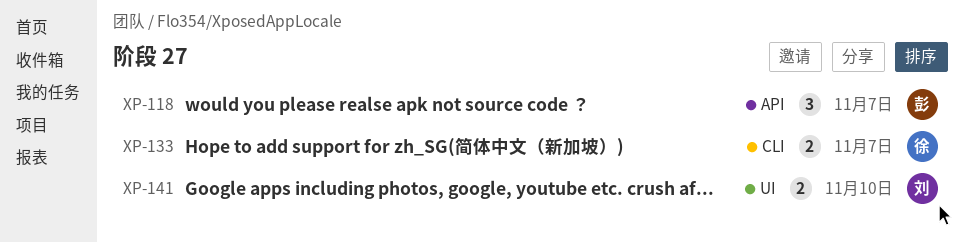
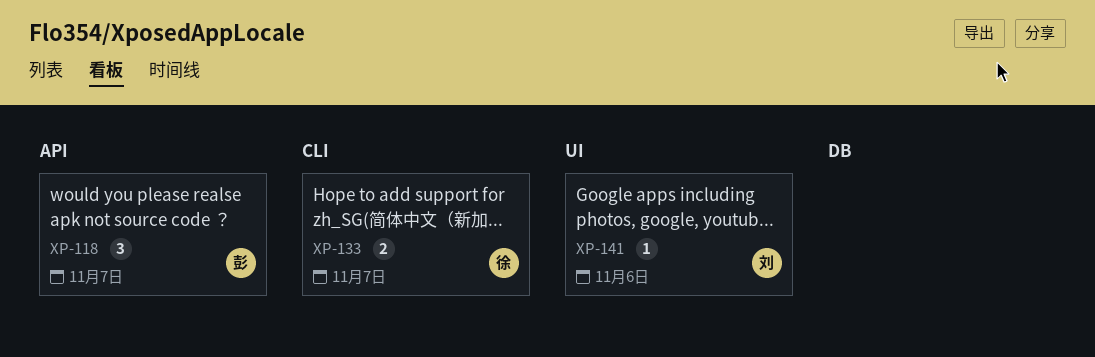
XP-141, estimate: 2 -> 1
XP-141, due: Nov 10 -> Nov 6

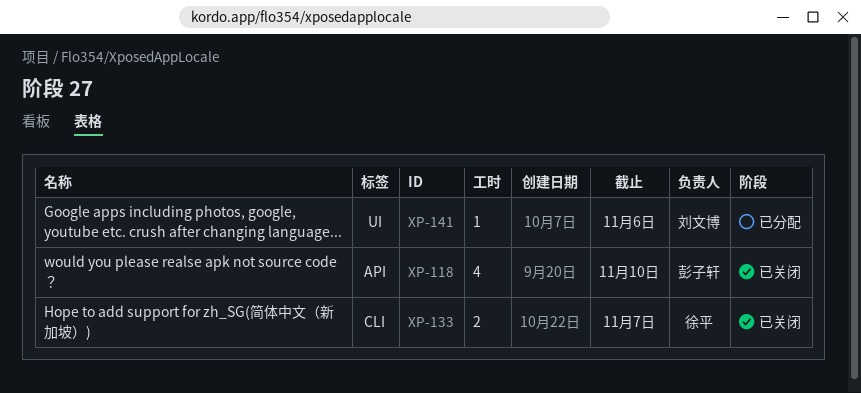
XP-118, estimate: 3 -> 4
XP-118, due: Nov 7 -> Nov 10

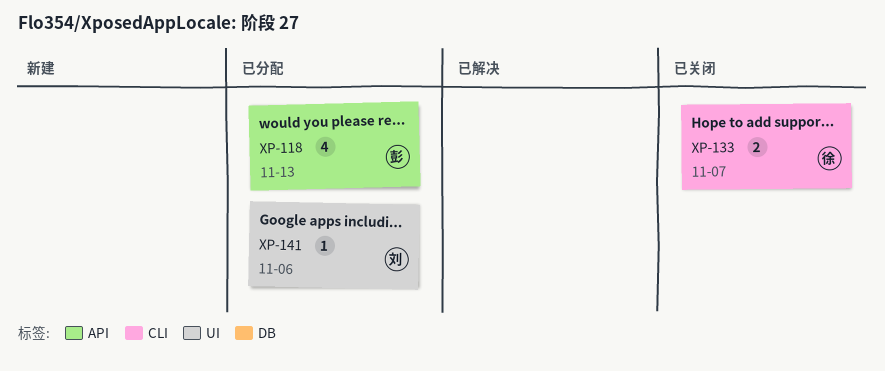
XP-118, status: 已关闭 -> 已分配
XP-118, due: Nov 10 -> Nov 13

